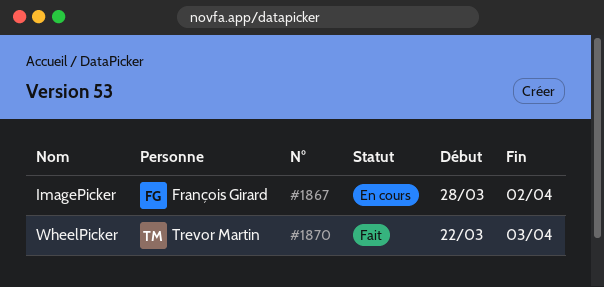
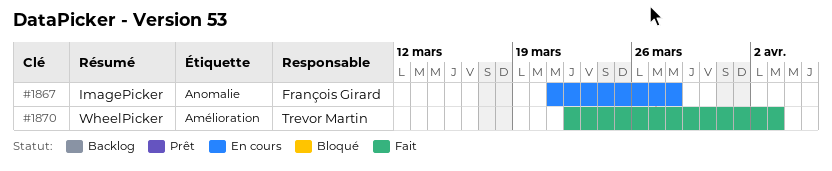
#1867, start: Mar 28 -> Mar 21
#1867, due: Apr 2 -> Mar 28

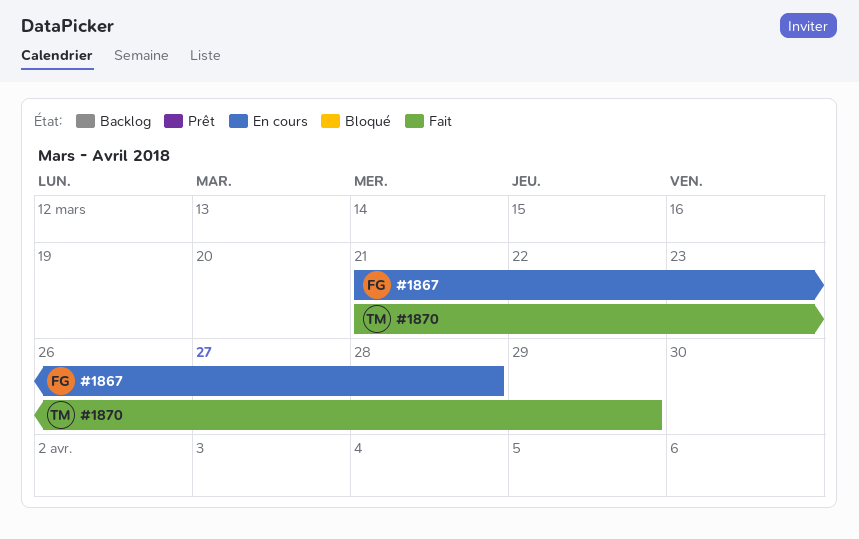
#1870, start: Mar 22 -> Mar 21
#1870, due: Apr 3 -> Mar 29

